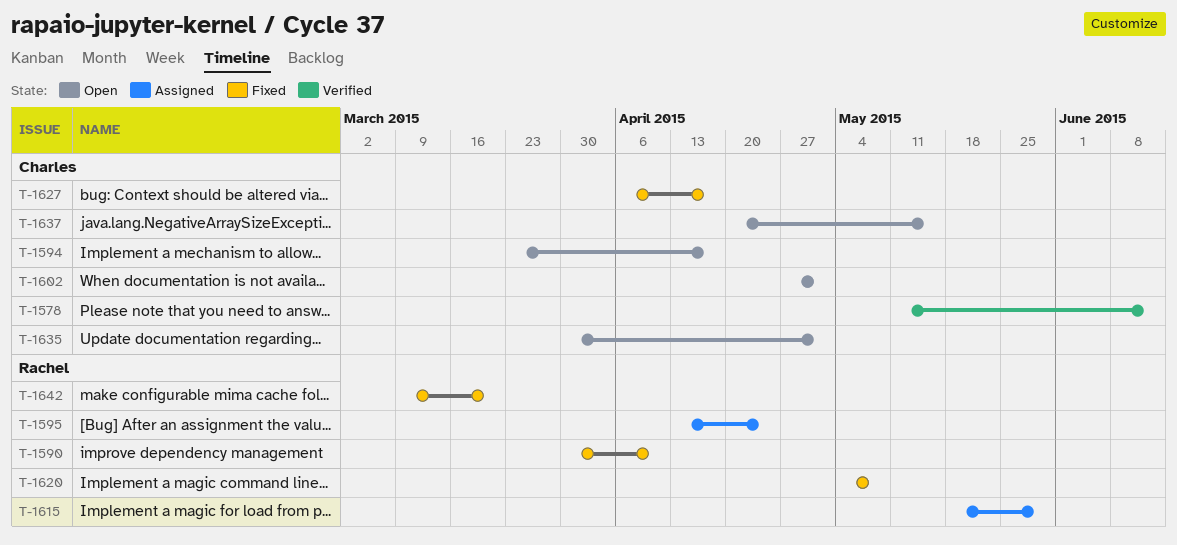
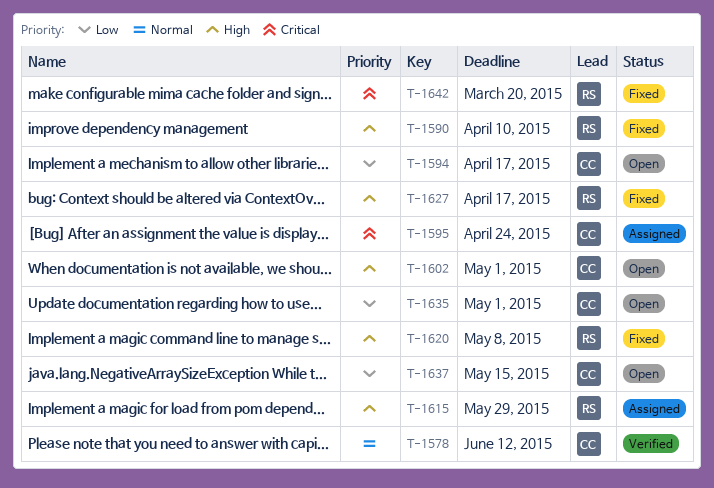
T-1595, owner: Rachel -> Charles
T-1627, owner: Charles -> Rachel

